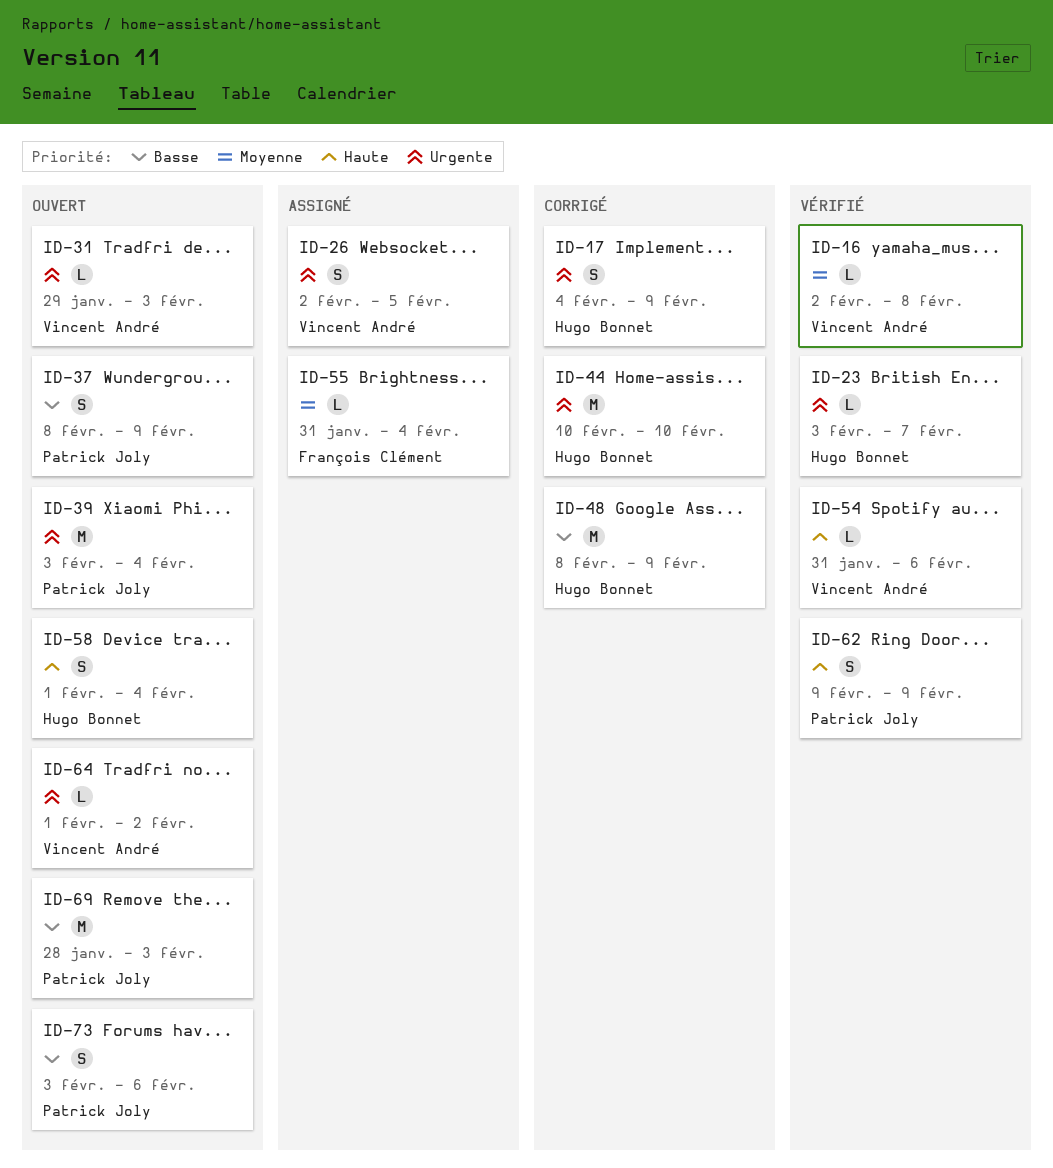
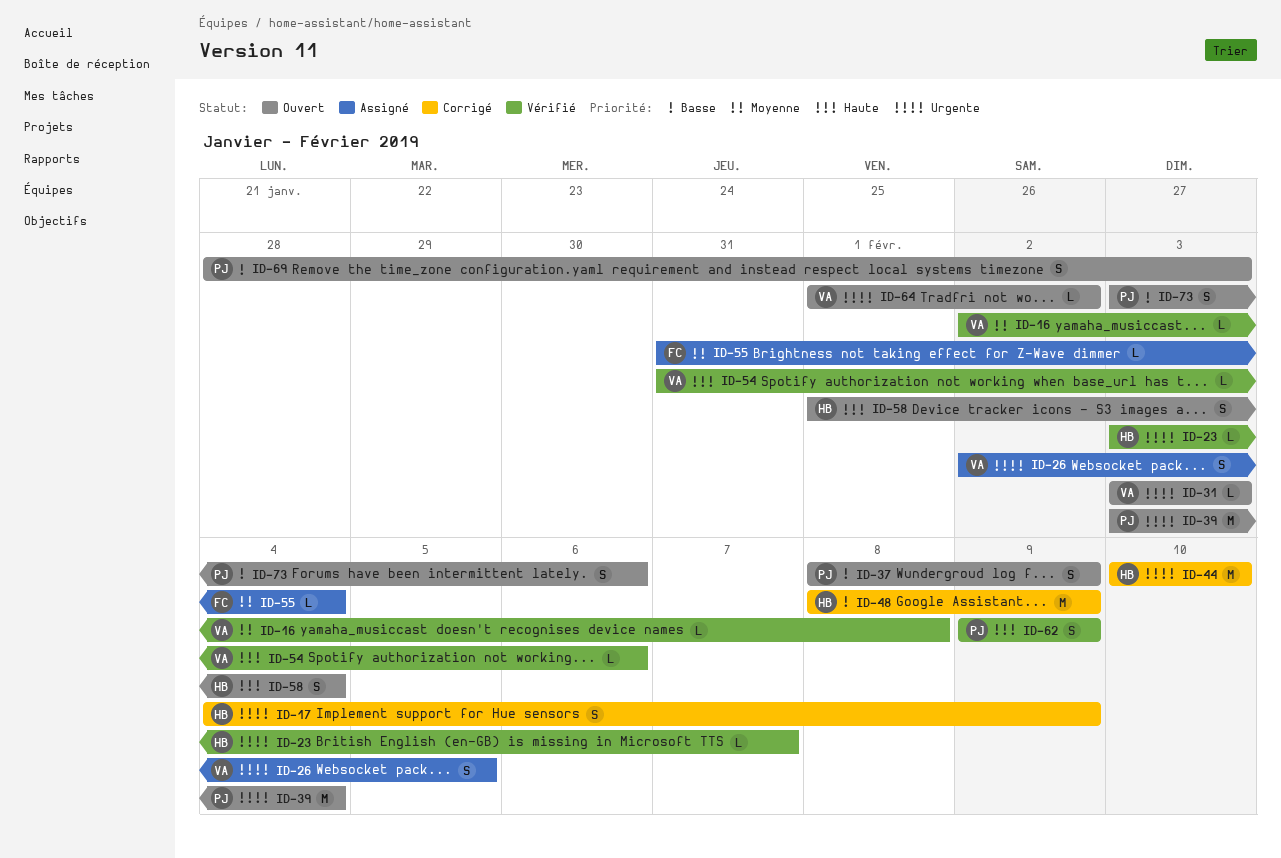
ID-31, start: Jan 29 -> Feb 3
ID-69, estimate: M -> S

